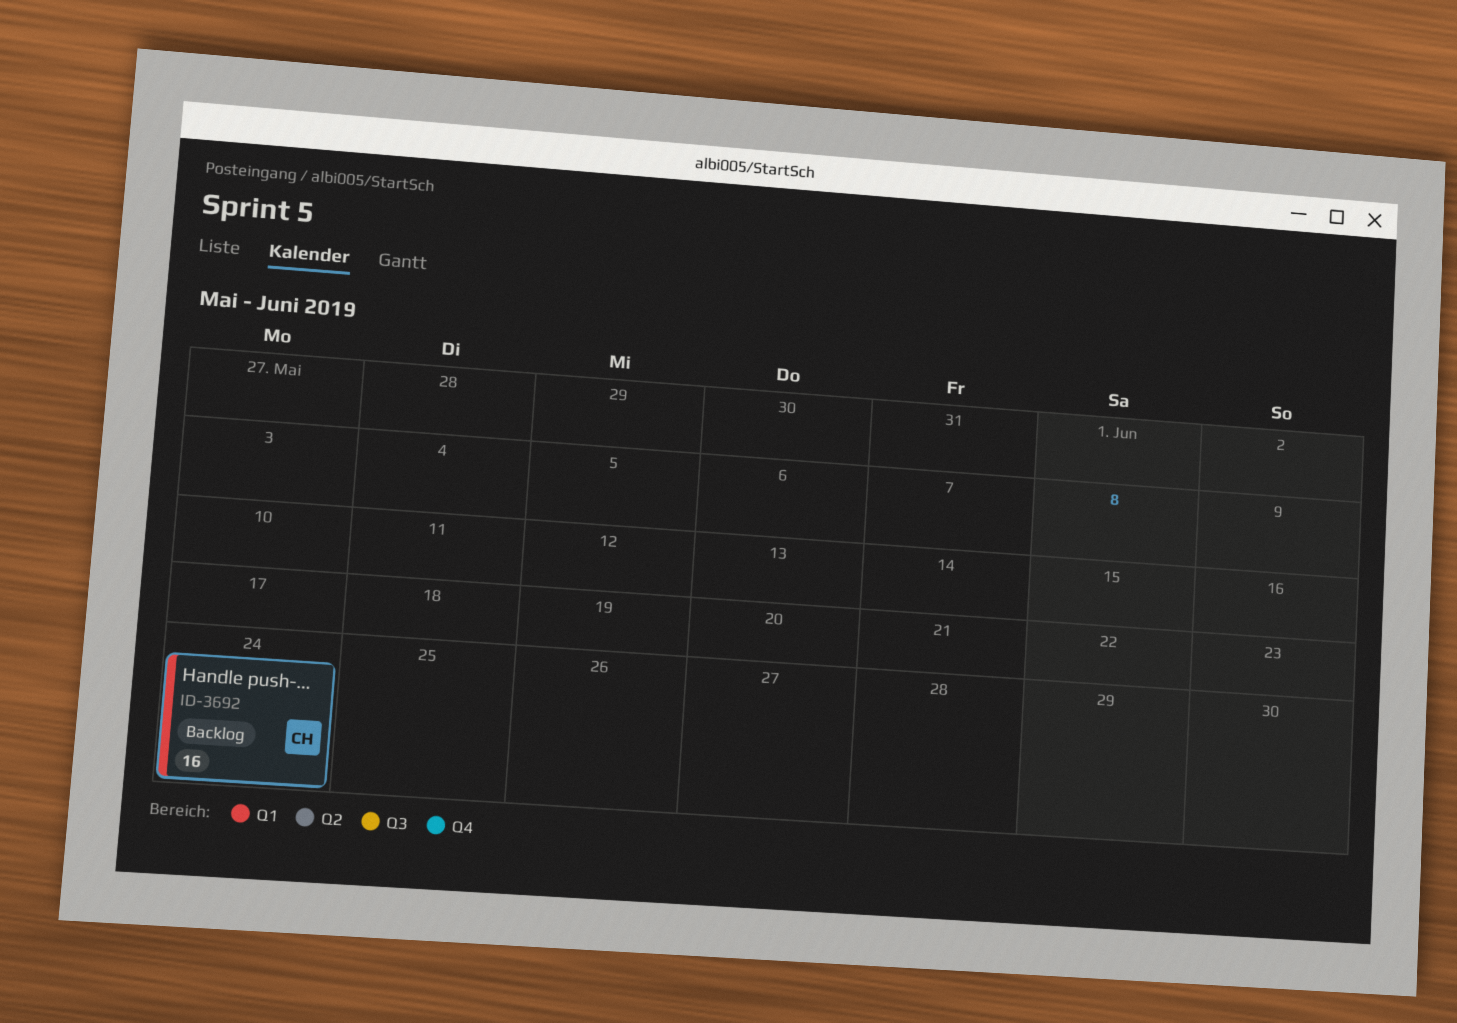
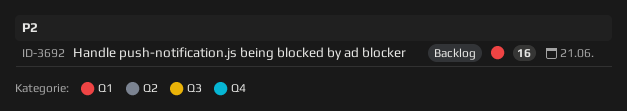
ID-3692, due: Jun 24 -> Jun 21

